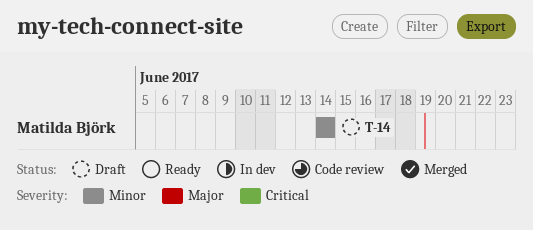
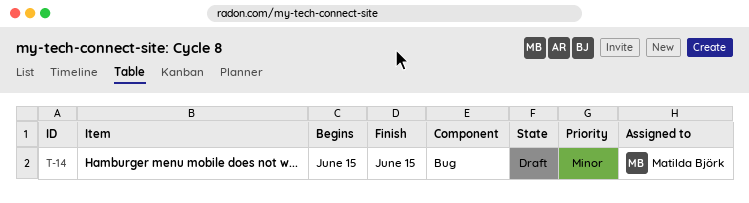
T-14, start: Jun 14 -> Jun 15
T-14, due: Jun 14 -> Jun 15

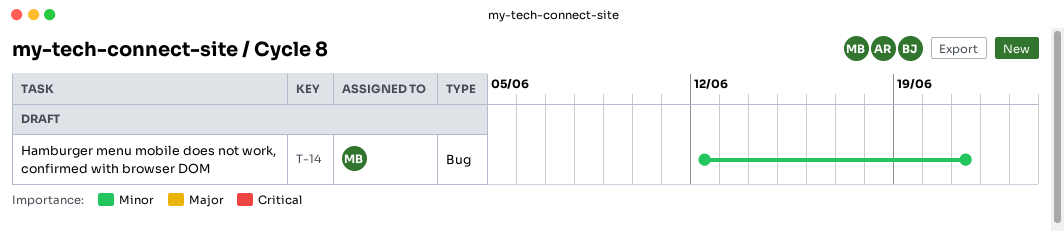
T-14, start: Jun 15 -> Jun 12
T-14, due: Jun 15 -> Jun 21

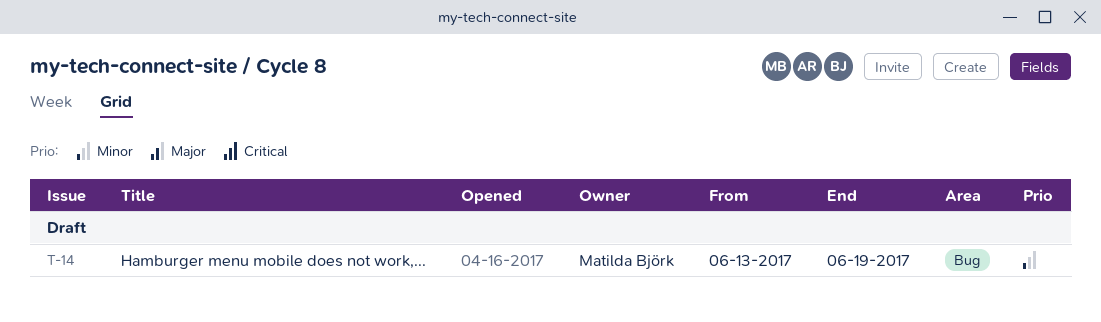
T-14, start: Jun 12 -> Jun 13
T-14, due: Jun 21 -> Jun 19

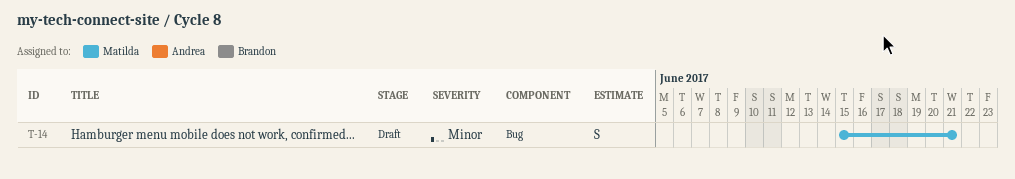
T-14, start: Jun 13 -> Jun 15
T-14, due: Jun 19 -> Jun 21

